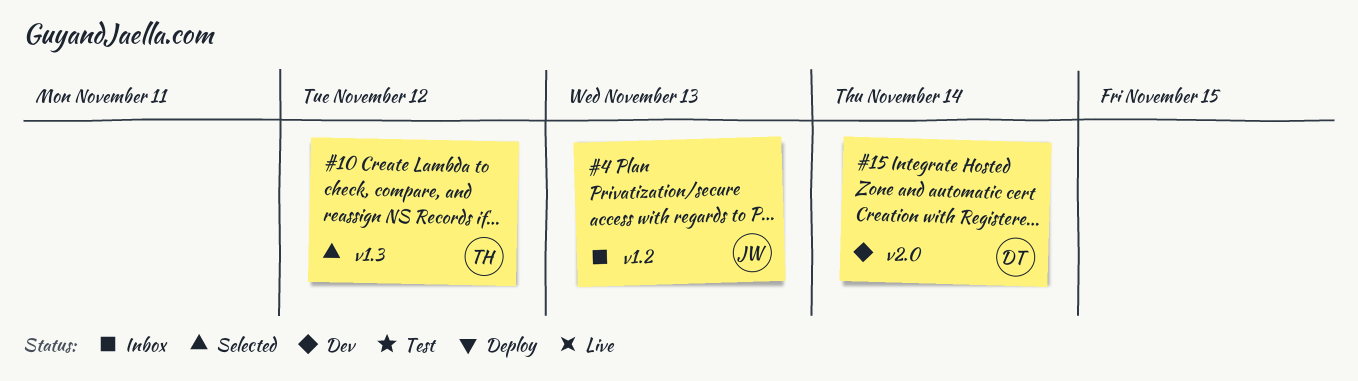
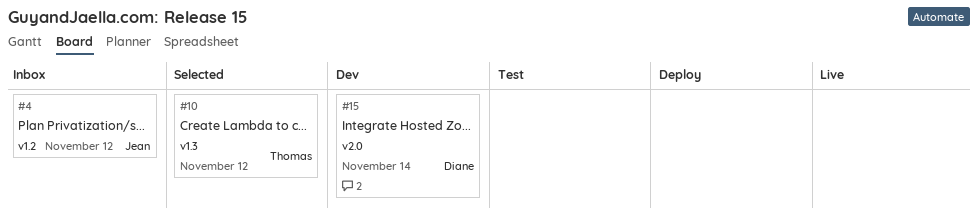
#4, due: Nov 13 -> Nov 12

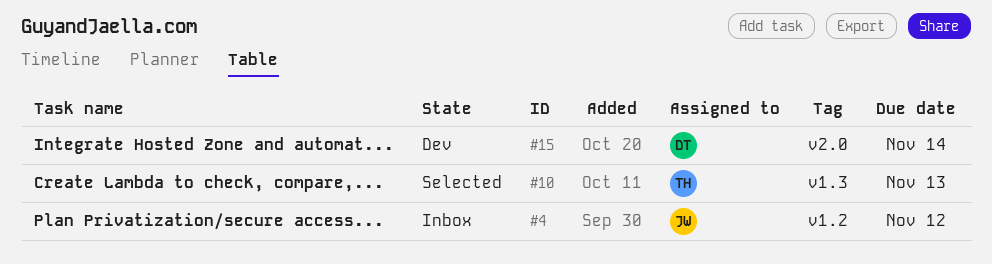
#10, due: Nov 12 -> Nov 13

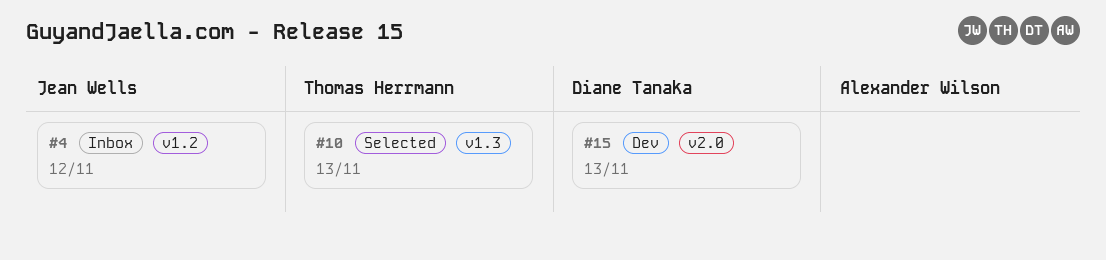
#15, due: Nov 14 -> Nov 13

